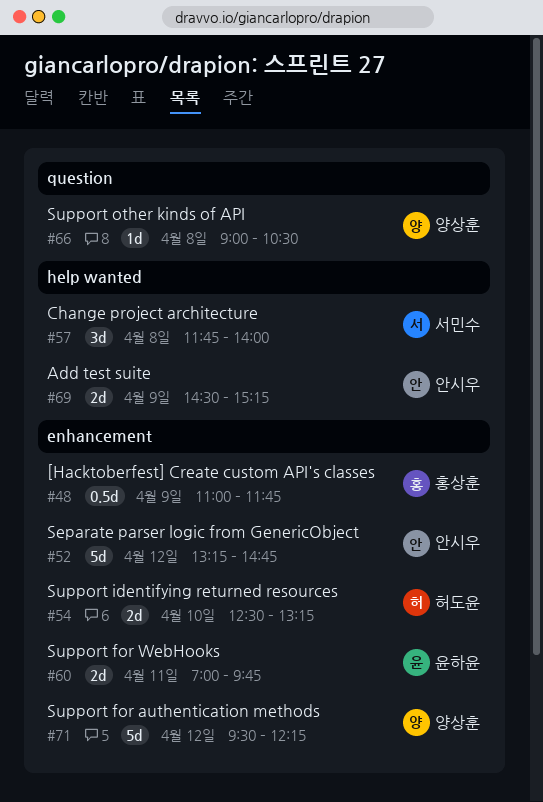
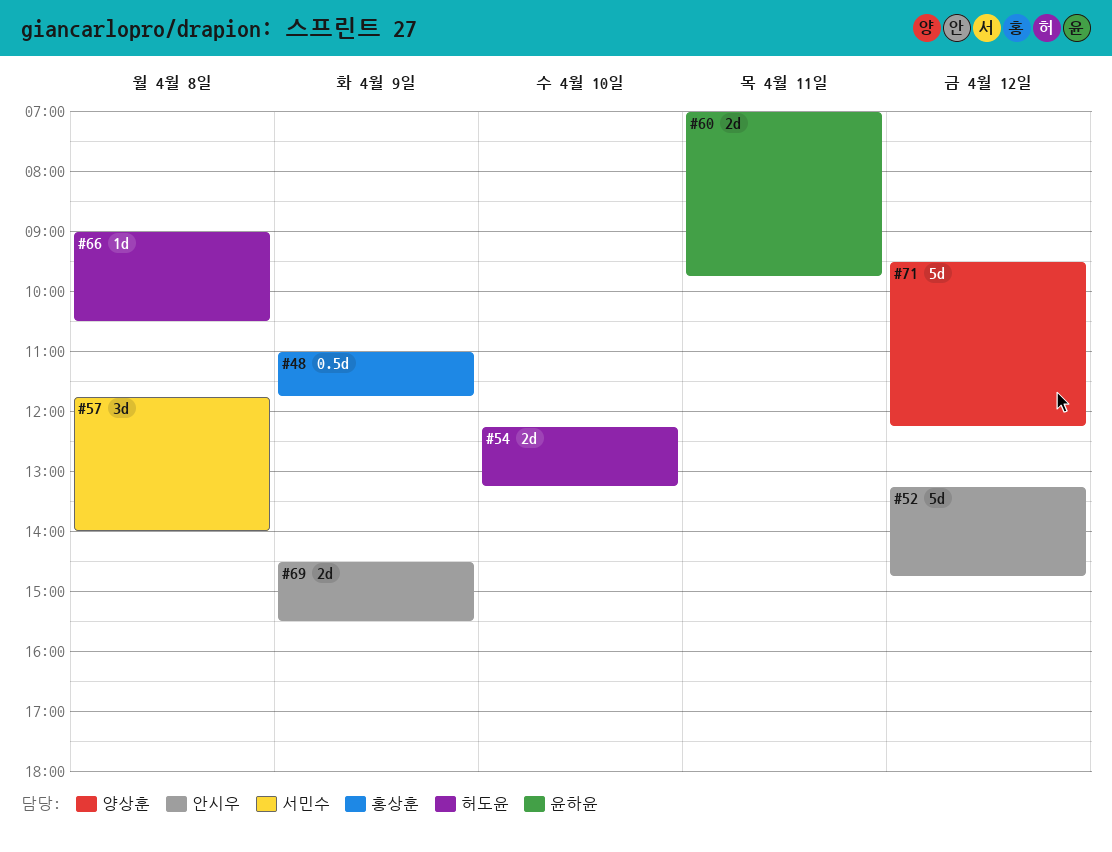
#54, begins: 12:30 -> 12:15
#66, owner: 양상훈 -> 허도윤
#69, ends: 15:15 -> 15:30

